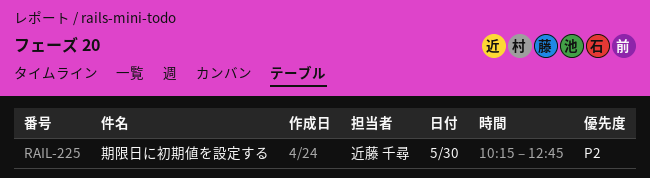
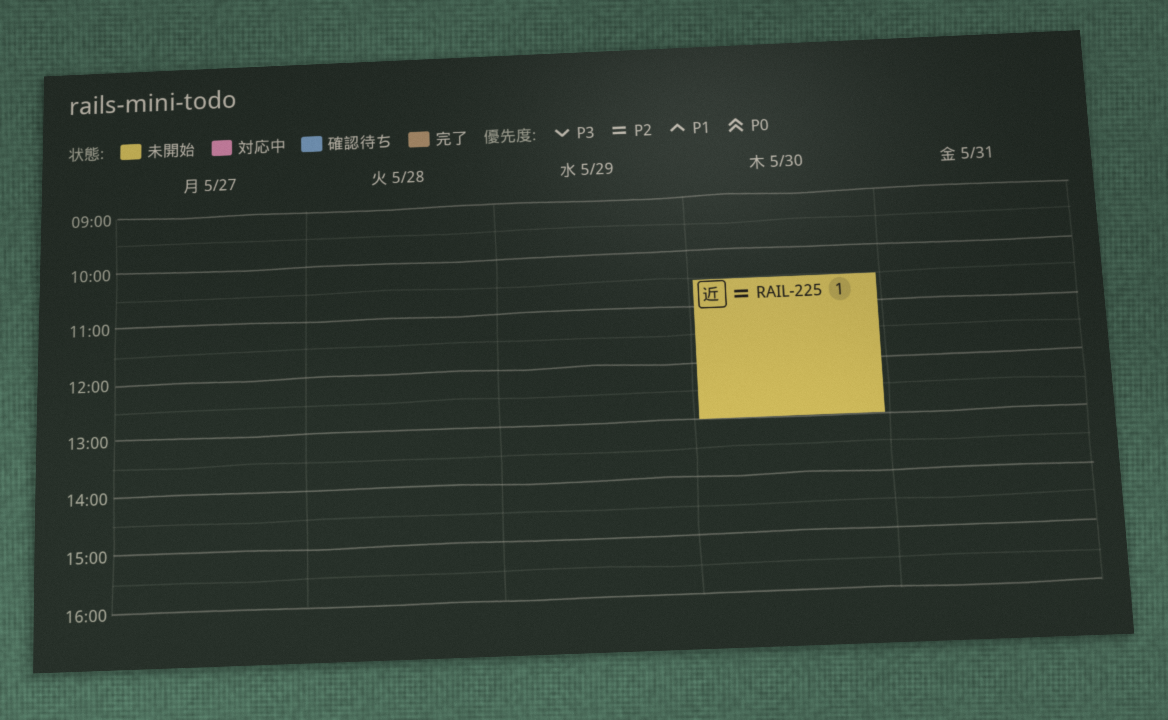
RAIL-225, begins: 10:15 -> 10:30
RAIL-225, ends: 12:45 -> 13:00

